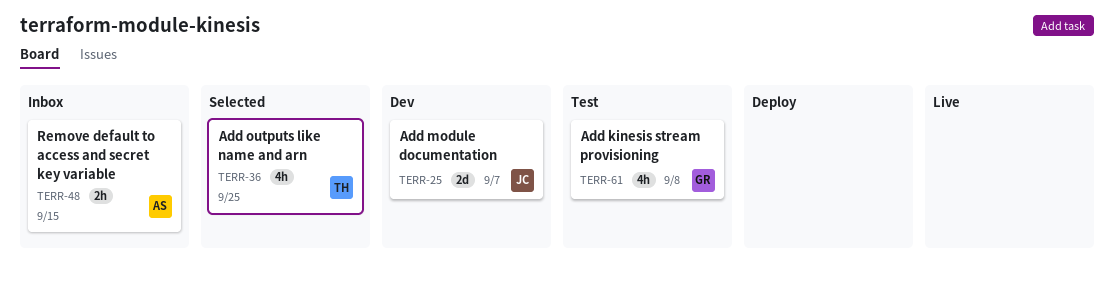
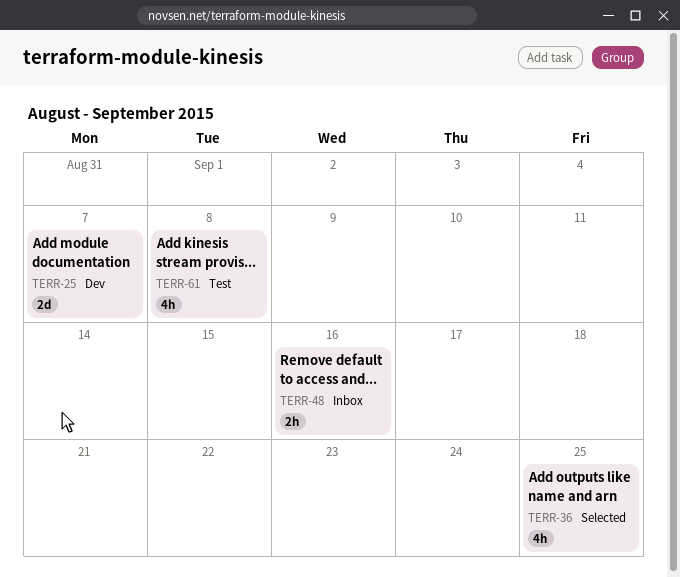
TERR-48, due: Sep 15 -> Sep 16

